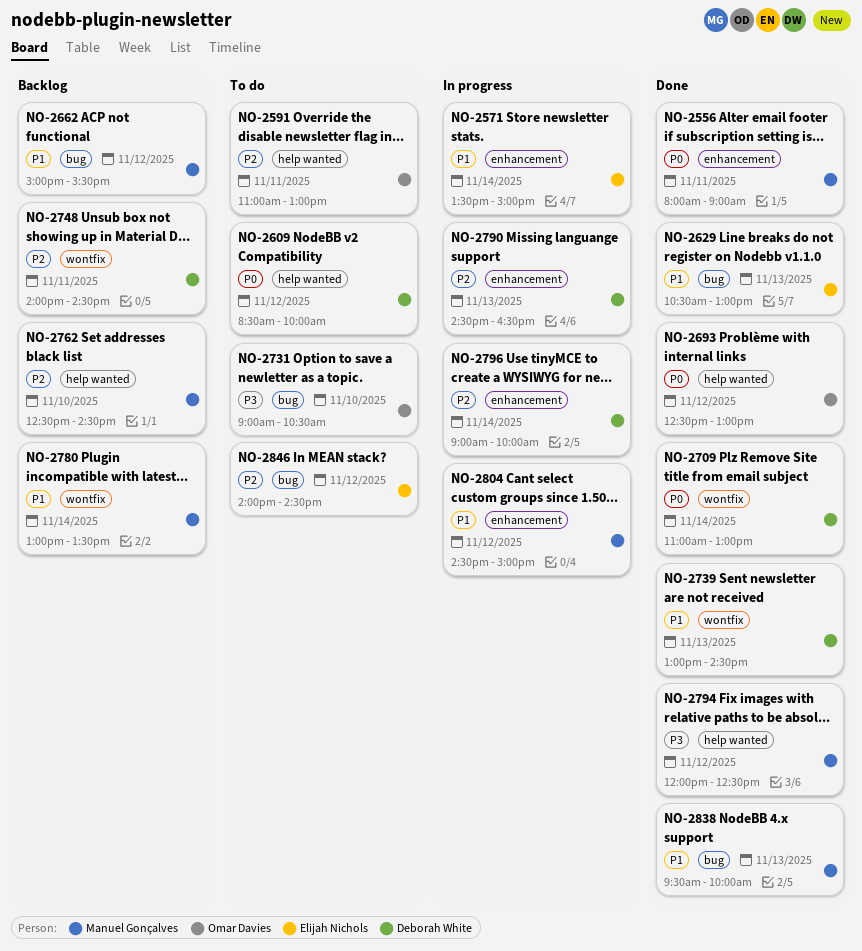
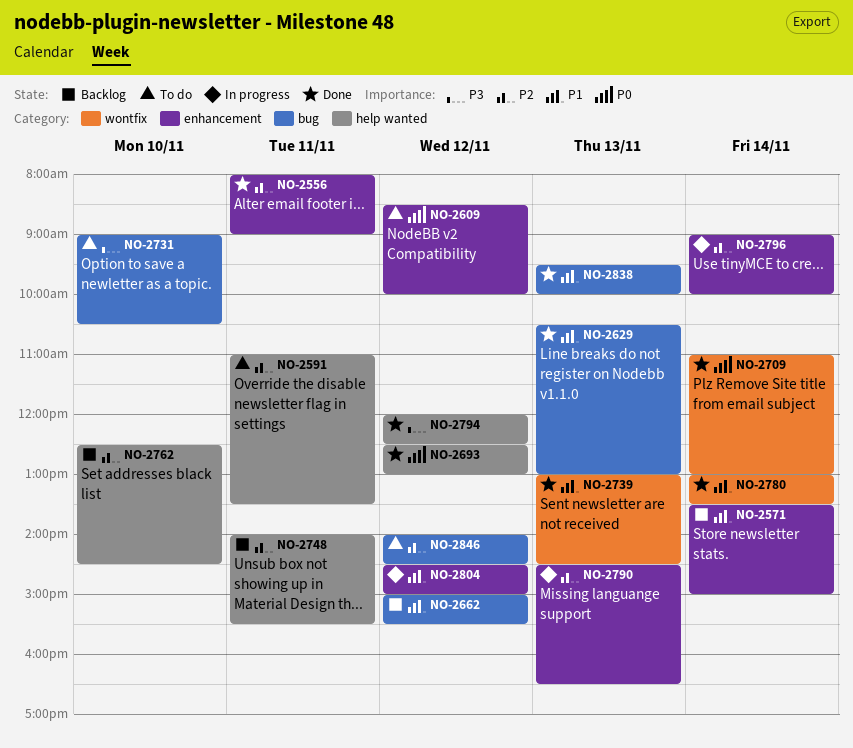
NO-2556, priority: P0 -> P2
NO-2571, status: In progress -> Backlog
NO-2591, ends: 13:00 -> 13:30
NO-2609, label: help wanted -> enhancement
NO-2748, label: wontfix -> help wanted
NO-2748, ends: 14:30 -> 15:30
NO-2780, status: Backlog -> Done

